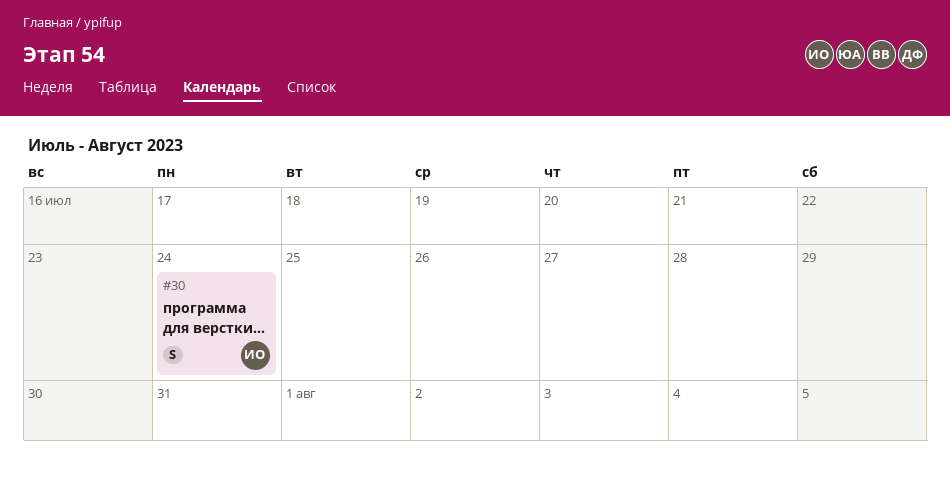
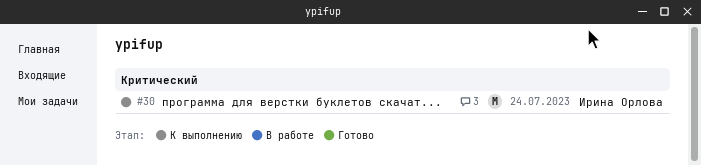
#30, estimate: S -> M

